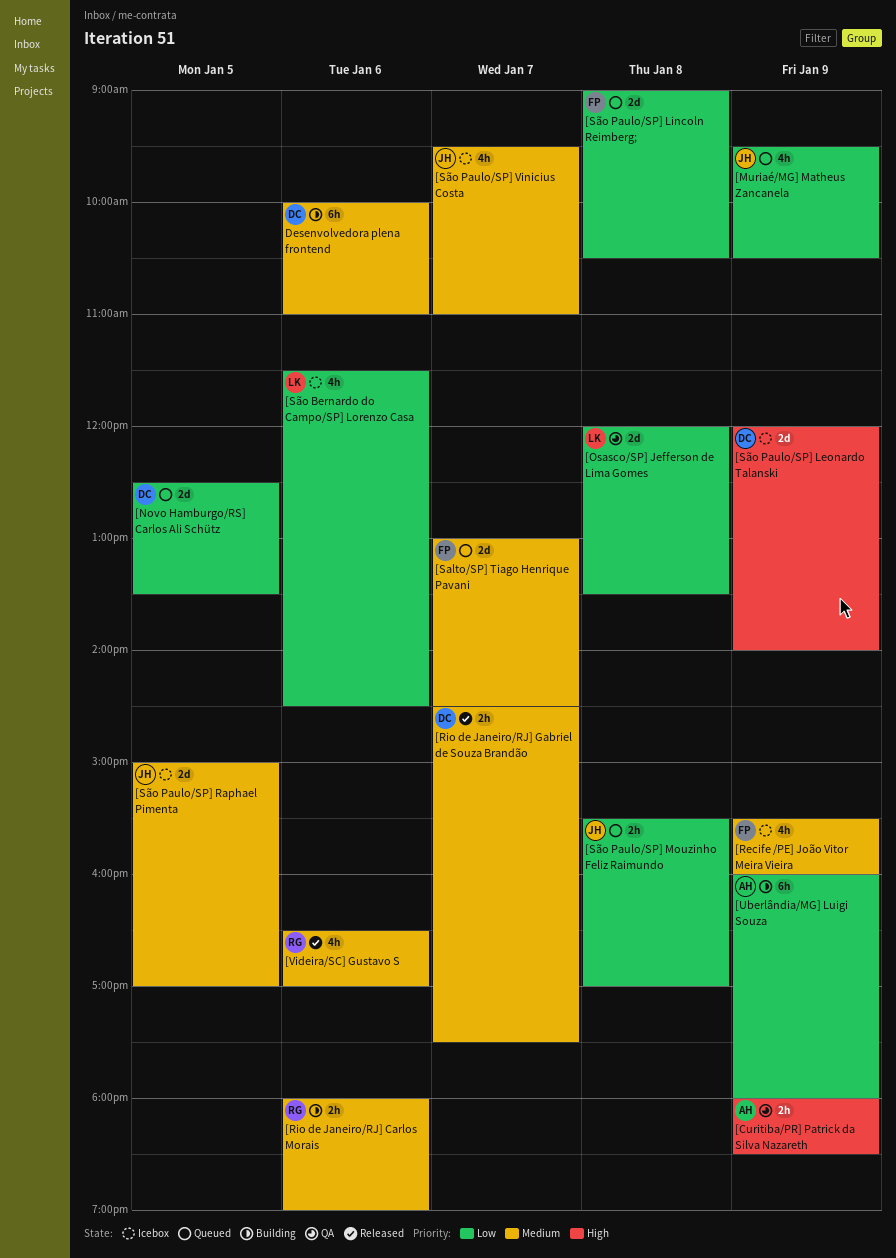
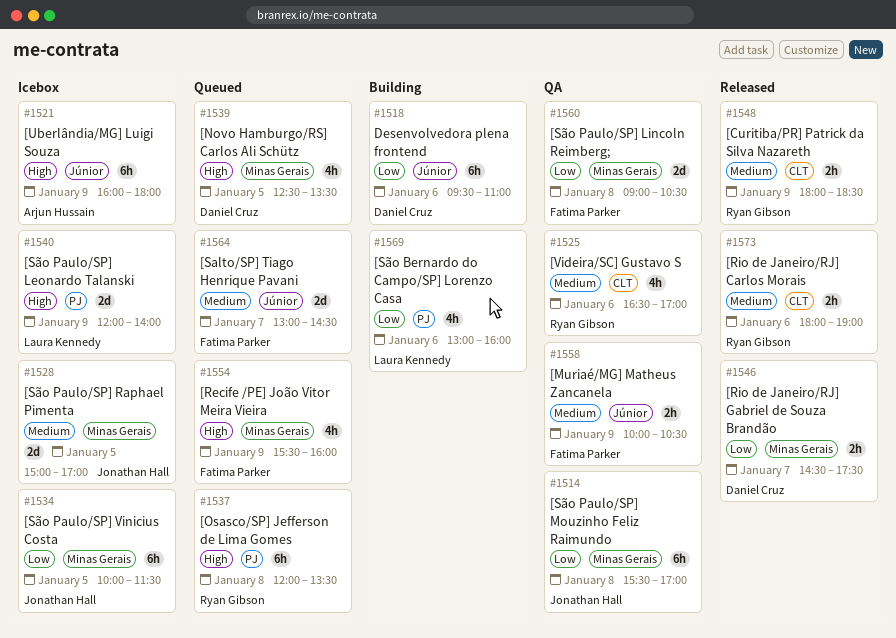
[Curitiba/PR] Patrick da Silva Nazareth, status: QA -> Released
[Curitiba/PR] Patrick da Silva Nazareth, owner: Arjun Hussain -> Ryan Gibson
[Curitiba/PR] Patrick da Silva Nazareth, priority: High -> Medium
[Muriaé/MG] Matheus Zancanela, status: Queued -> QA
[Muriaé/MG] Matheus Zancanela, owner: Jonathan Hall -> Fatima Parker
[Muriaé/MG] Matheus Zancanela, priority: Low -> Medium
[Muriaé/MG] Matheus Zancanela, estimate: 4h -> 2h
[Muriaé/MG] Matheus Zancanela, begins: 09:30 -> 10:00
[Novo Hamburgo/RS] Carlos Ali Schütz, priority: Low -> High
[Novo Hamburgo/RS] Carlos Ali Schütz, estimate: 2d -> 4h
[Osasco/SP] Jefferson de Lima Gomes, status: QA -> Queued
[Osasco/SP] Jefferson de Lima Gomes, owner: Laura Kennedy -> Ryan Gibson
[Osasco/SP] Jefferson de Lima Gomes, priority: Low -> High
[Osasco/SP] Jefferson de Lima Gomes, estimate: 2d -> 6h
[Recife /PE] João Vitor Meira Vieira, status: Icebox -> Queued
[Recife /PE] João Vitor Meira Vieira, priority: Medium -> High
[Rio de Janeiro/RJ] Carlos Morais, status: Building -> Released
[Rio de Janeiro/RJ] Gabriel de Souza Brandão, priority: Medium -> Low
[São Bernardo do Campo/SP] Lorenzo Casa, status: Icebox -> Building
[São Bernardo do Campo/SP] Lorenzo Casa, begins: 11:30 -> 13:00
[São Bernardo do Campo/SP] Lorenzo Casa, ends: 14:30 -> 16:00
[São Paulo/SP] Leonardo Talanski, owner: Daniel Cruz -> Laura Kennedy
[São Paulo/SP] Lincoln Reimberg;, status: Queued -> QA
[São Paulo/SP] Mouzinho Feliz Raimundo, status: Queued -> QA
[São Paulo/SP] Mouzinho Feliz Raimundo, estimate: 2h -> 6h
[São Paulo/SP] Vinicius Costa, priority: Medium -> Low
[São Paulo/SP] Vinicius Costa, estimate: 4h -> 6h
[São Paulo/SP] Vinicius Costa, day: Jan 7 -> Jan 5
[São Paulo/SP] Vinicius Costa, begins: 09:30 -> 10:00
[São Paulo/SP] Vinicius Costa, ends: 11:00 -> 11:30
[Uberlândia/MG] Luigi Souza, status: Building -> Icebox
[Uberlândia/MG] Luigi Souza, priority: Low -> High
[Videira/SC] Gustavo S, status: Released -> QA
Desenvolvedora plena frontend, priority: Medium -> Low
Desenvolvedora plena frontend, begins: 10:00 -> 09:30

